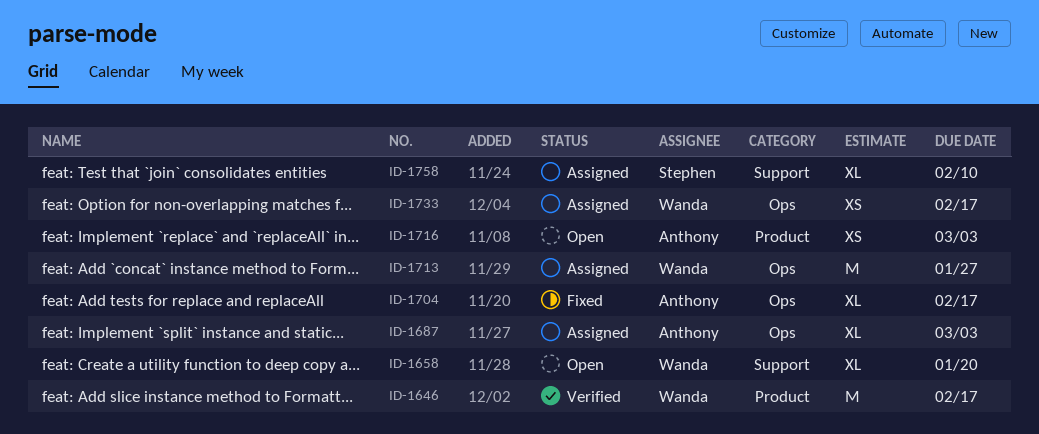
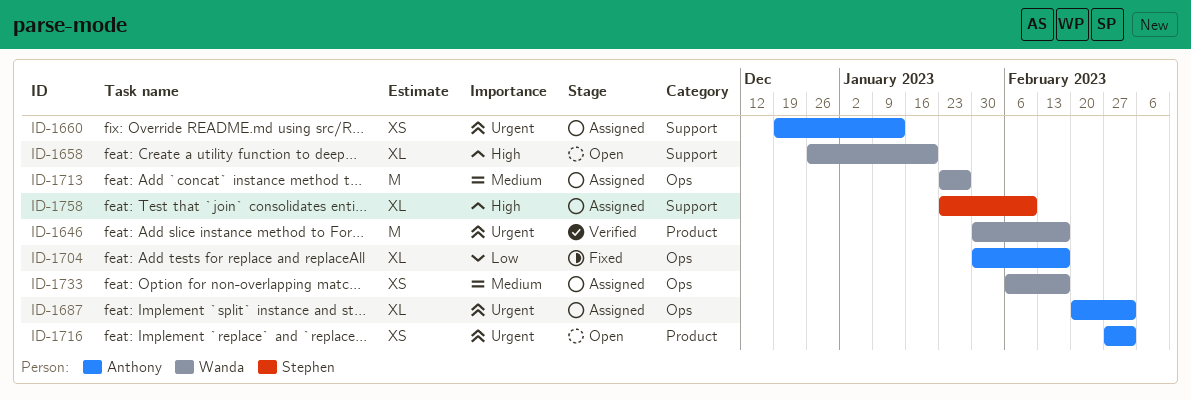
ID-1660: none -> present

